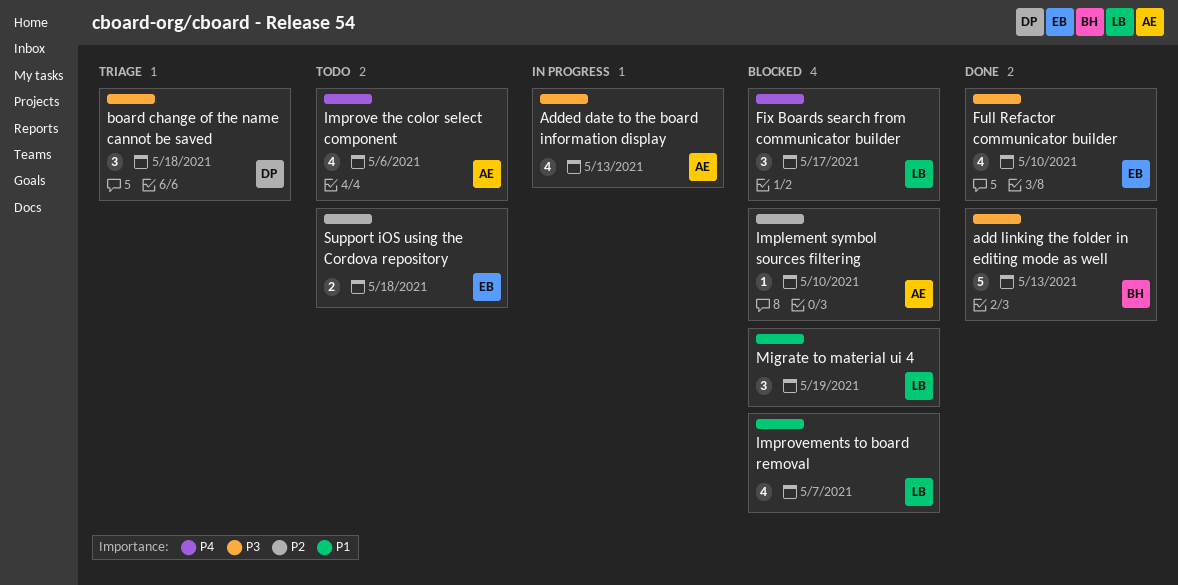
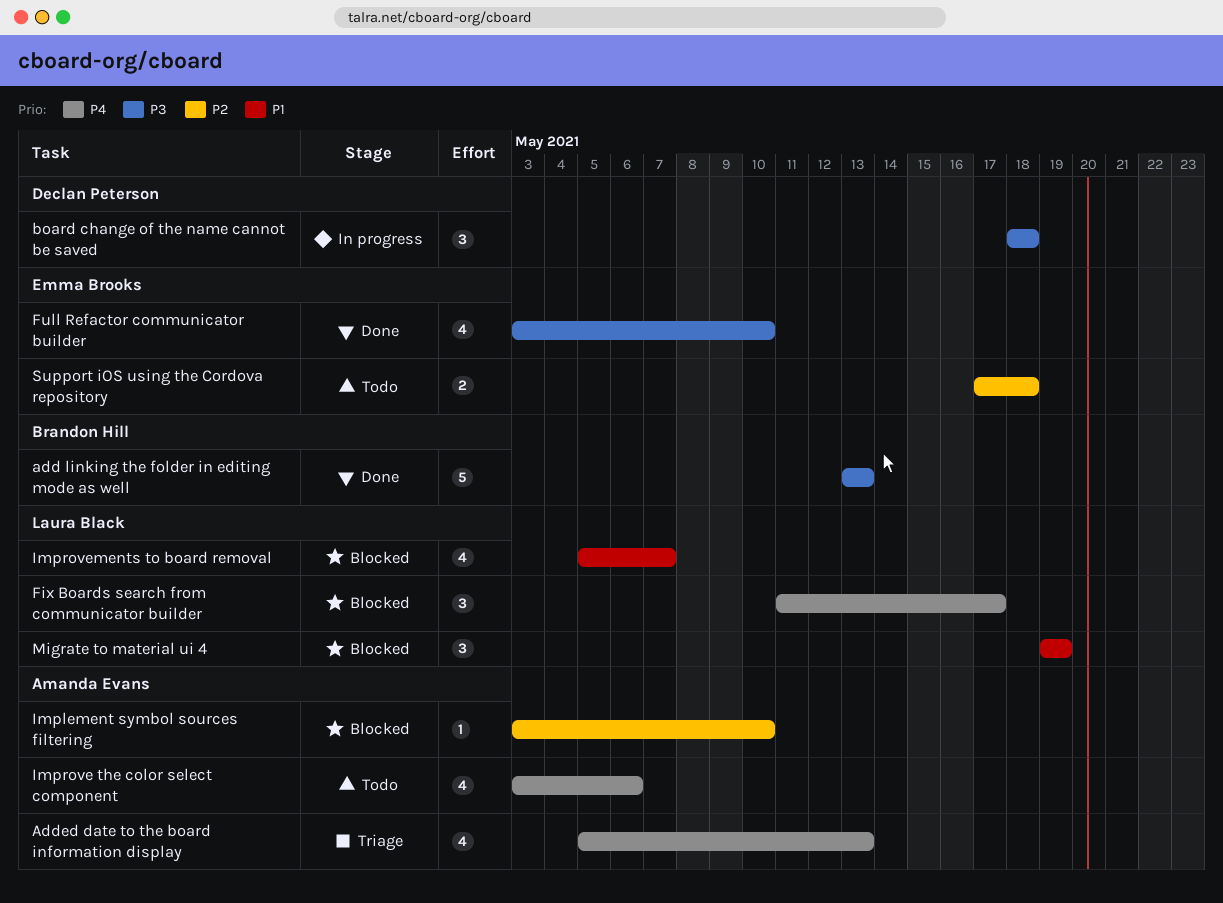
Added date to the board information display, status: In progress -> Triage
Added date to the board information display, priority: P3 -> P4
board change of the name cannot be saved, status: Triage -> In progress

